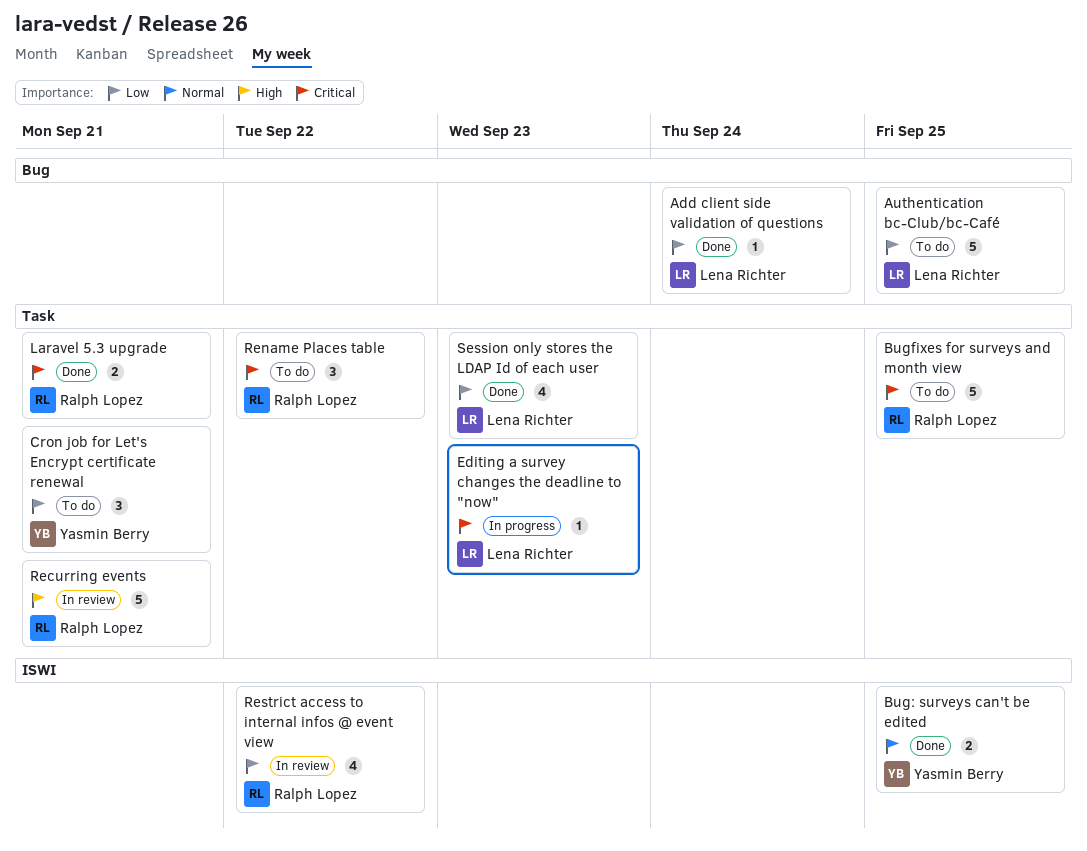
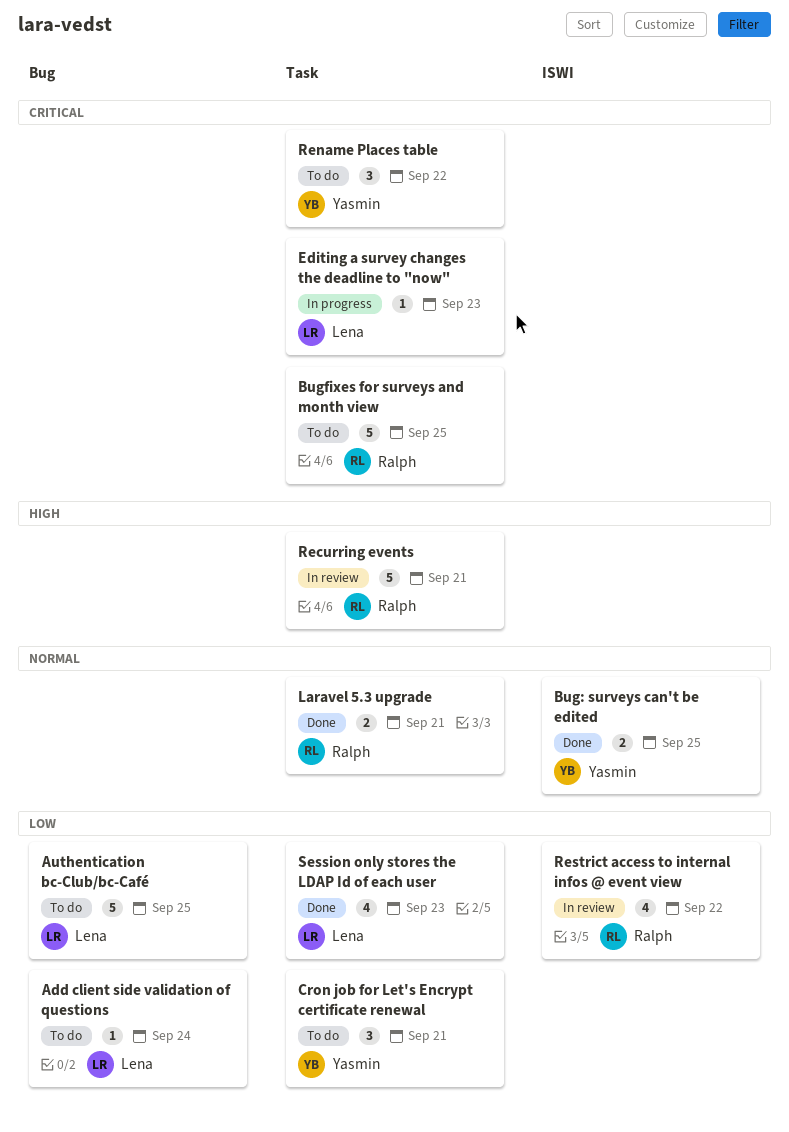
Add client side validation of questions, status: Done -> To do
Laravel 5.3 upgrade, priority: Critical -> Normal
Rename Places table, owner: Ralph Lopez -> Yasmin Berry

